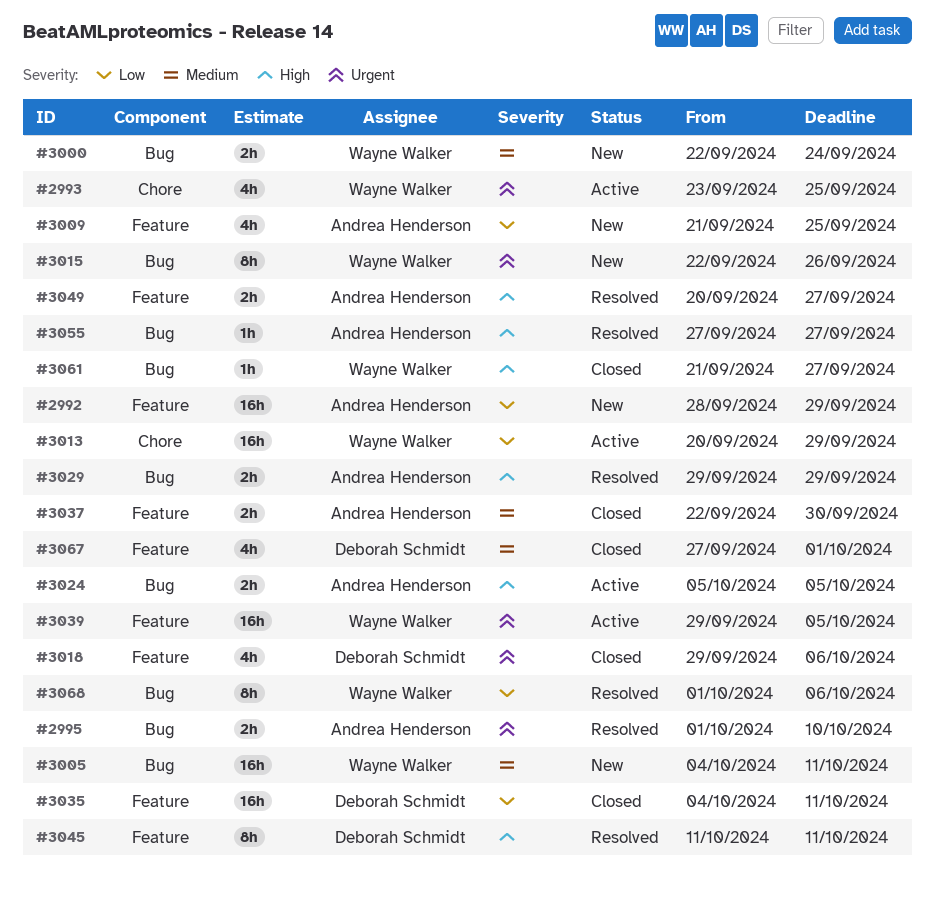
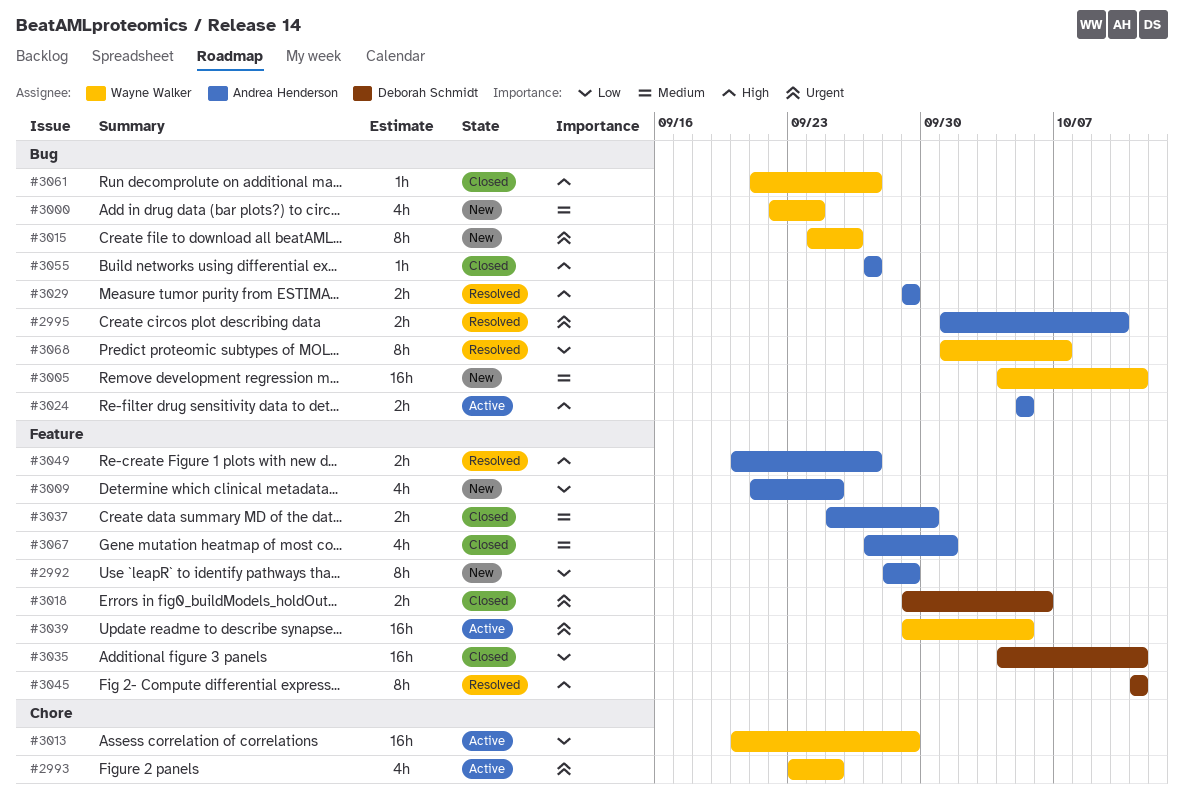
#2992, estimate: 16h -> 8h
#3000, estimate: 2h -> 4h
#3015, start: Sep 22 -> Sep 24
#3018, estimate: 4h -> 2h
#3037, start: Sep 22 -> Sep 25
#3055, status: Resolved -> Closed
#3067, owner: Deborah Schmidt -> Andrea Henderson
#3068, due: Oct 6 -> Oct 7

